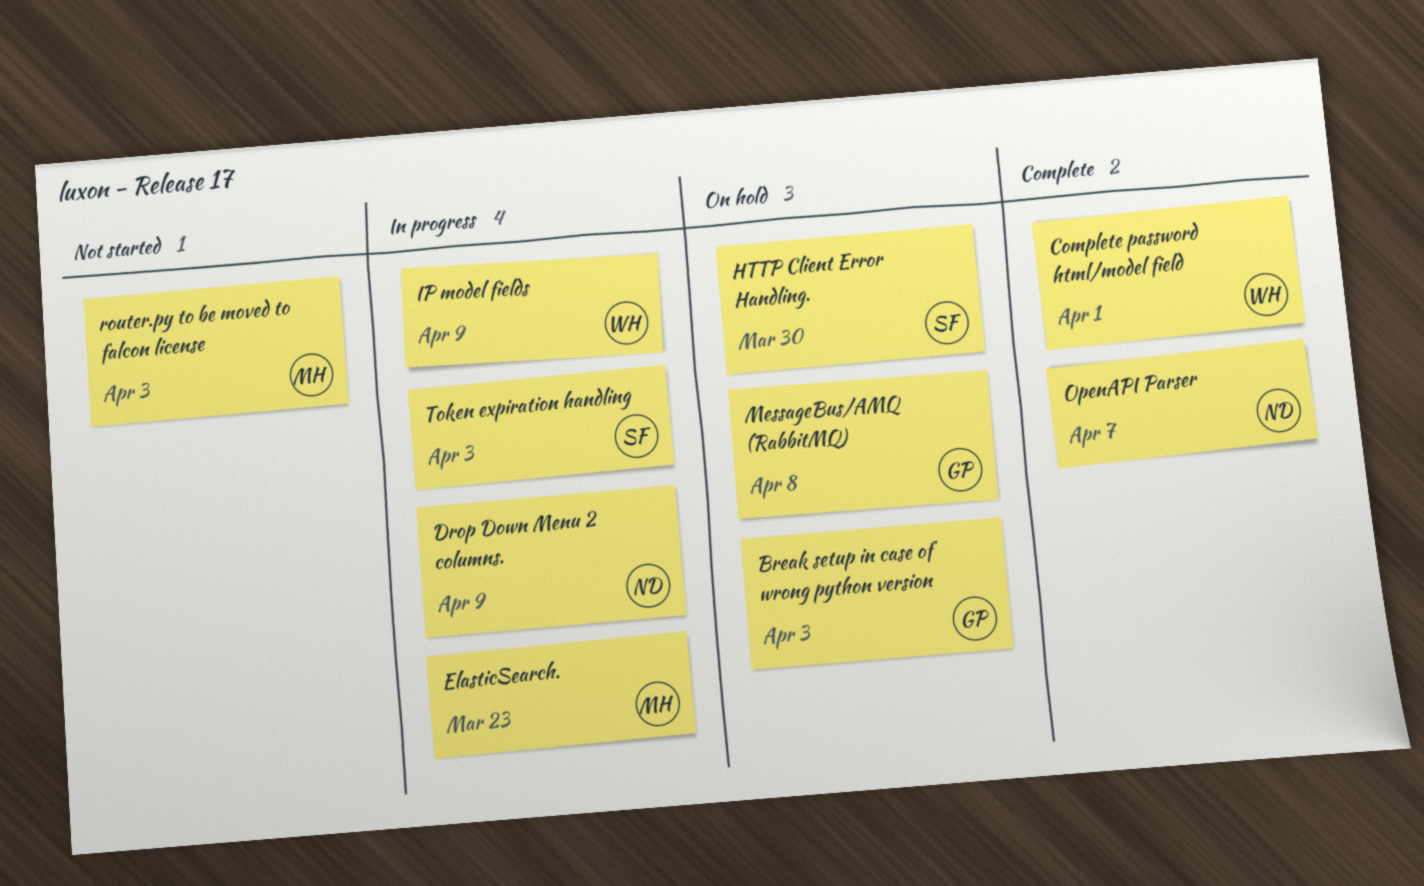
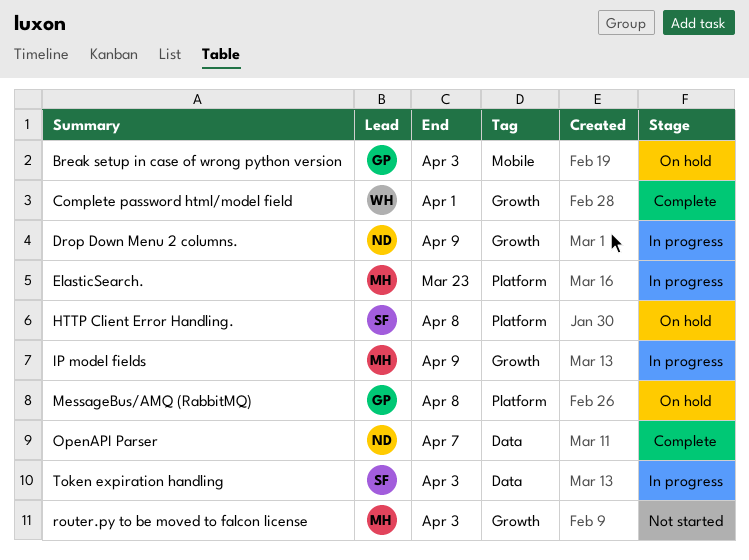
HTTP Client Error Handling., due: Mar 30 -> Apr 8
IP model fields, owner: WH -> MH

